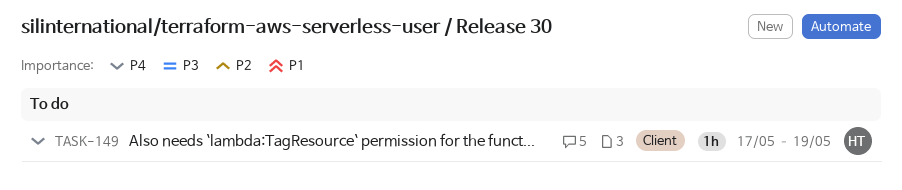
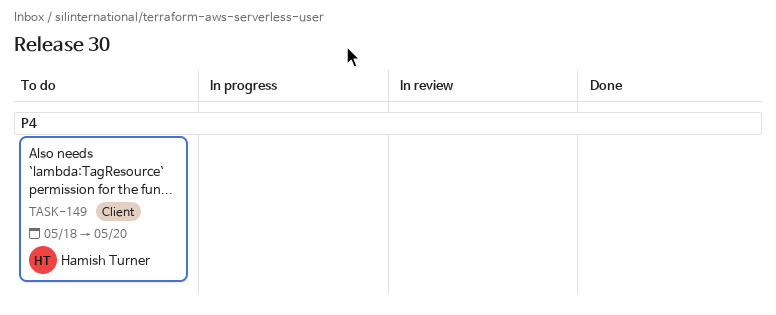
TASK-149, start: May 17 -> May 18
TASK-149, due: May 19 -> May 20

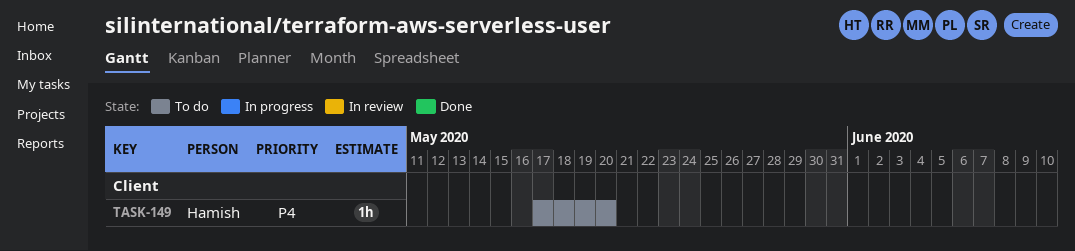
TASK-149, start: May 18 -> May 17

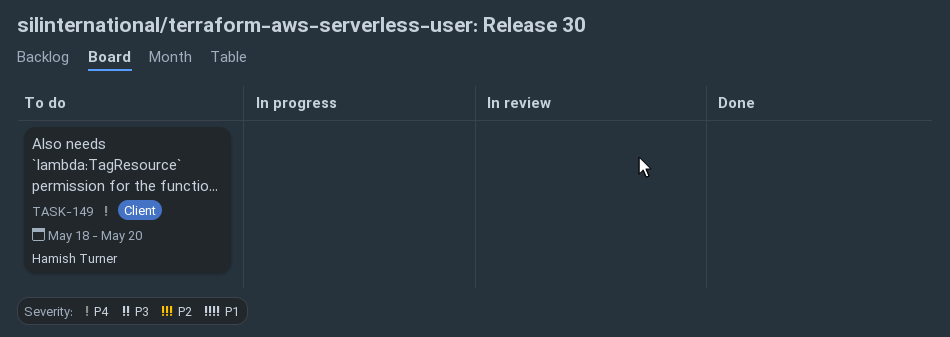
TASK-149, start: May 17 -> May 18

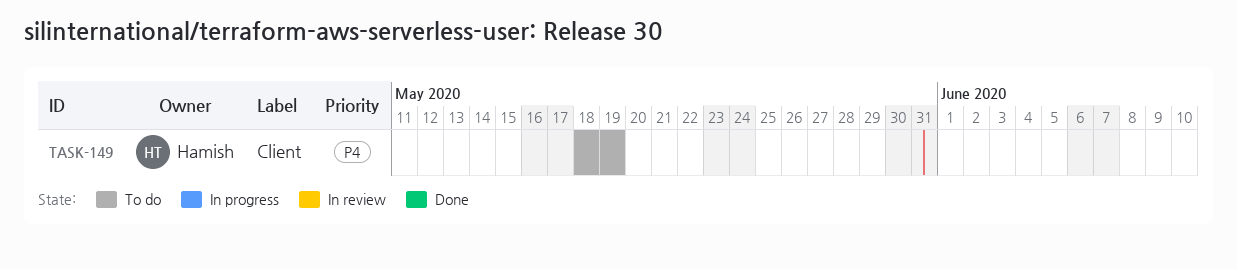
TASK-149, due: May 20 -> May 19

